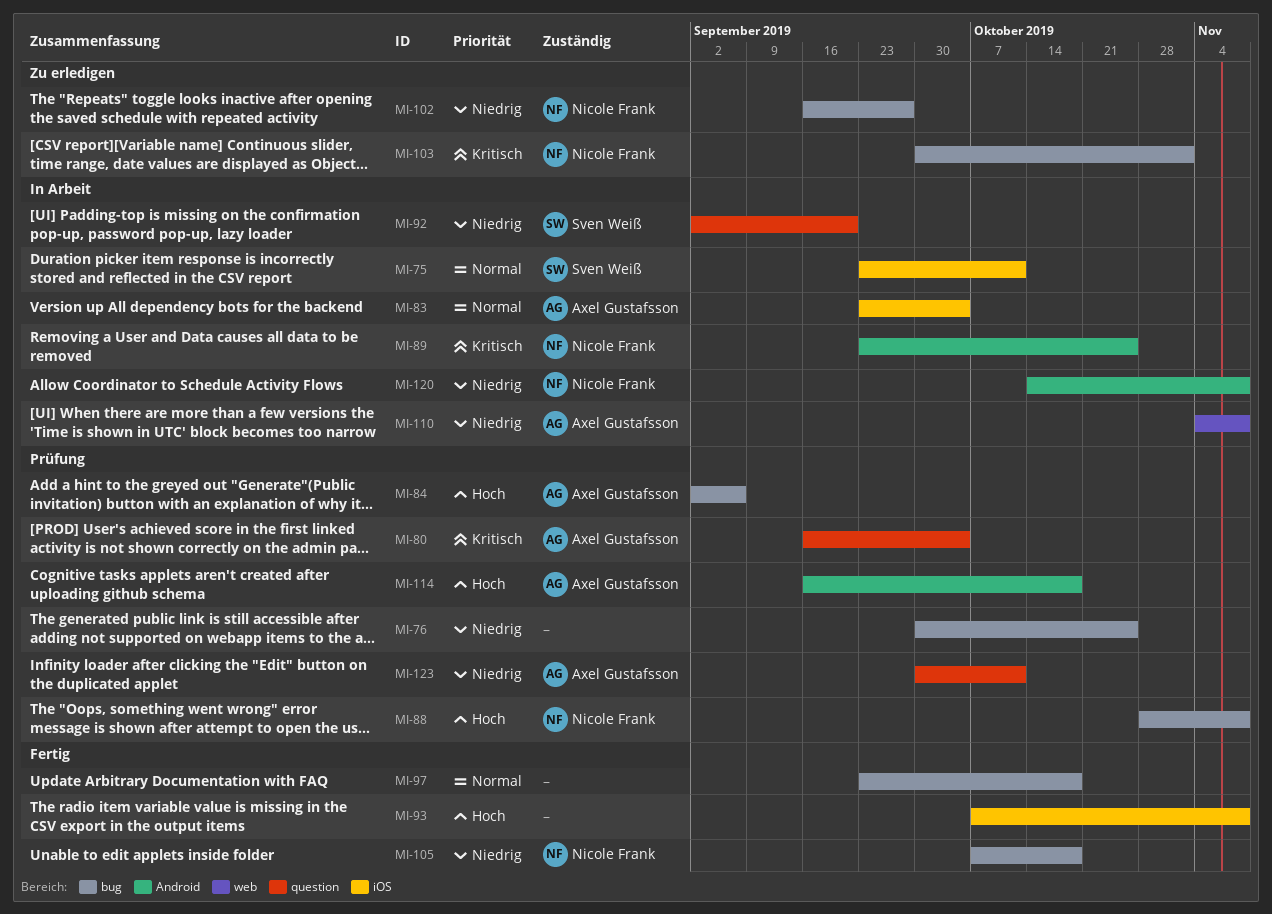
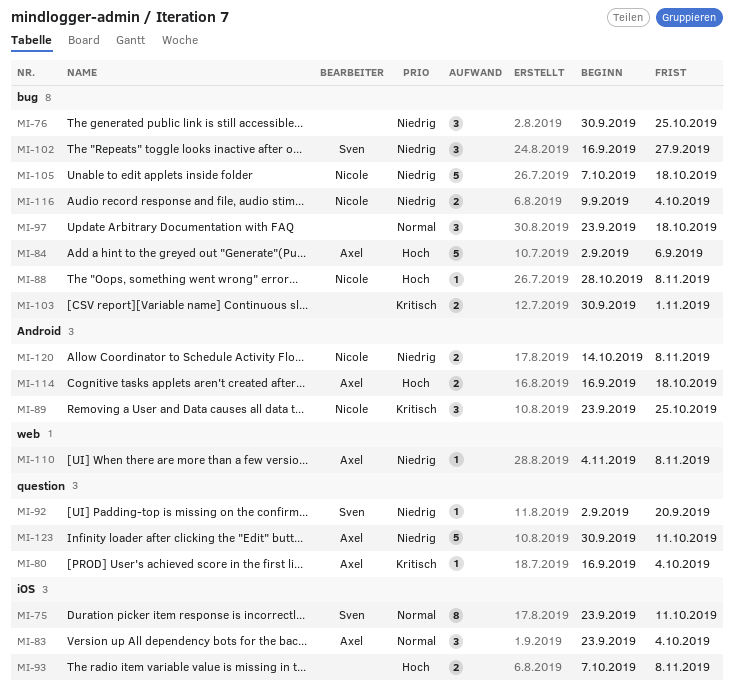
MI-102, owner: Nicole Frank -> Sven Weiß
MI-103, owner: Nicole Frank -> none
MI-116: none -> present

